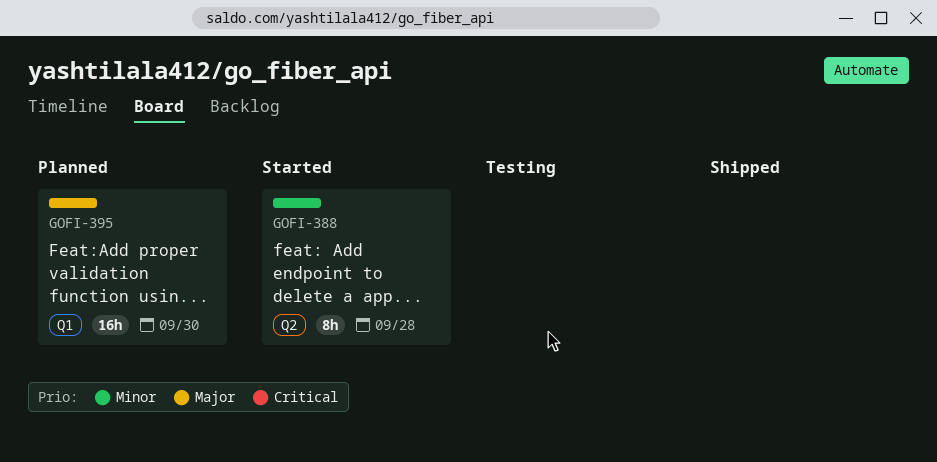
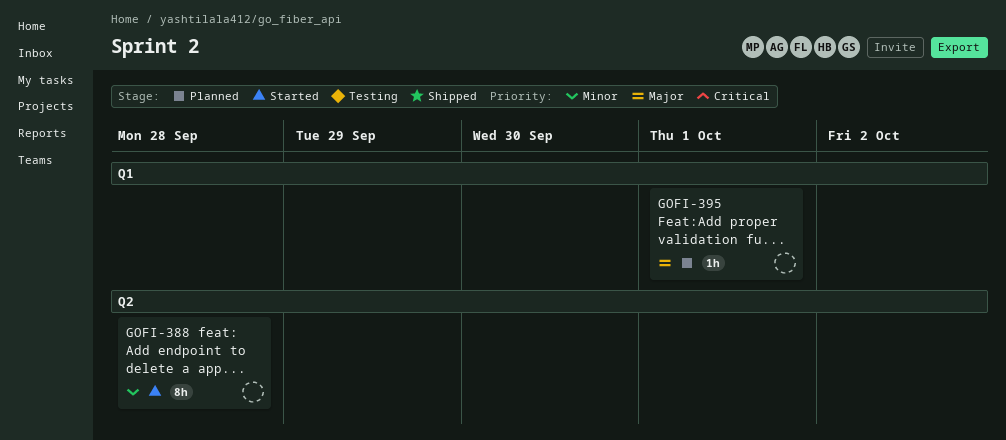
GOFI-395, estimate: 16h -> 1h
GOFI-395, due: Sep 30 -> Oct 1

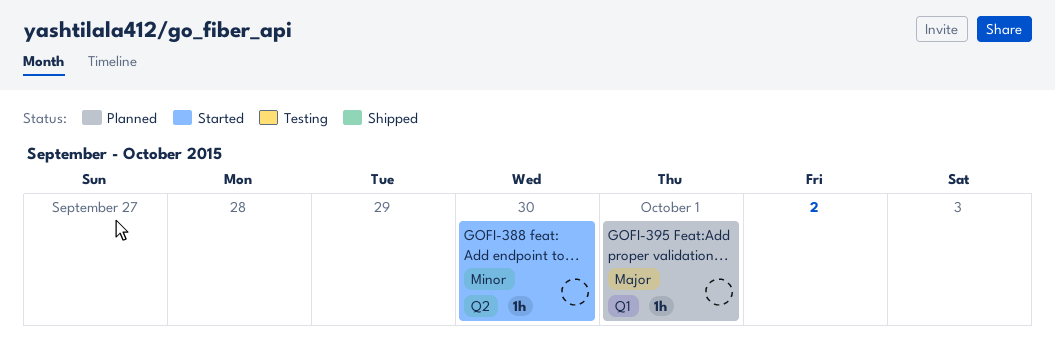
GOFI-388, estimate: 8h -> 1h
GOFI-388, due: Sep 28 -> Sep 30

